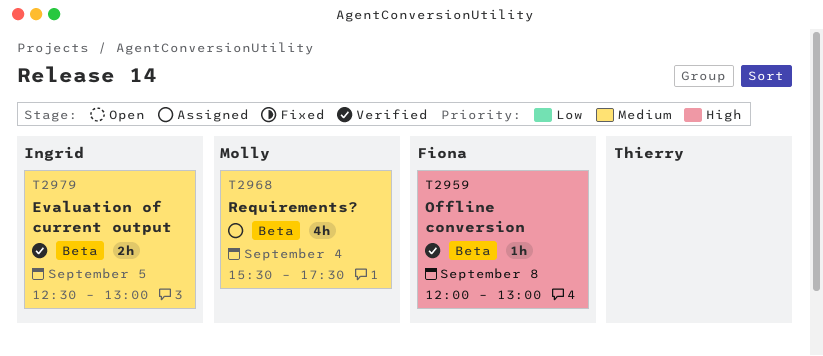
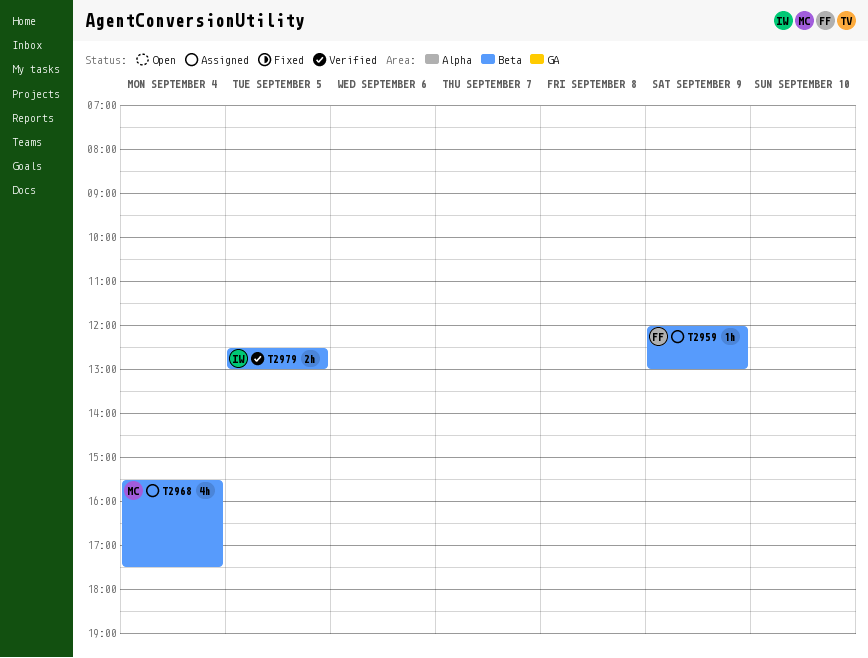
T2959, status: Verified -> Assigned
T2959, day: Sep 8 -> Sep 9

